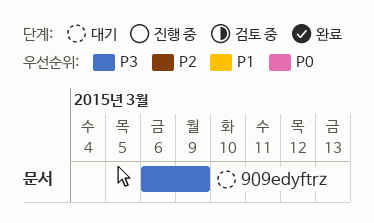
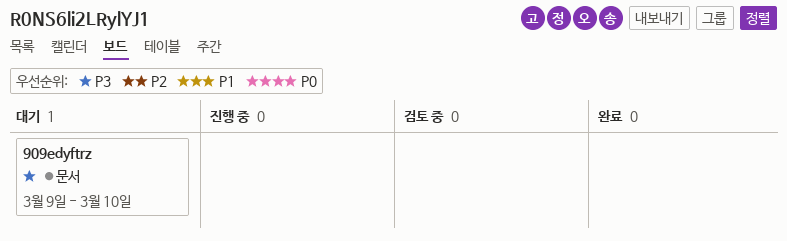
909edyftrz, start: Mar 6 -> Mar 9
909edyftrz, due: Mar 9 -> Mar 10

